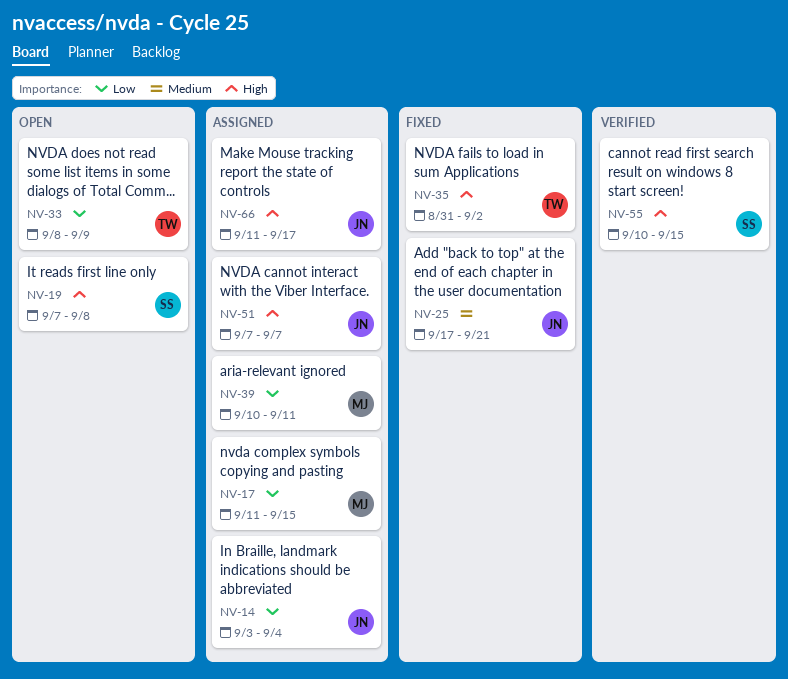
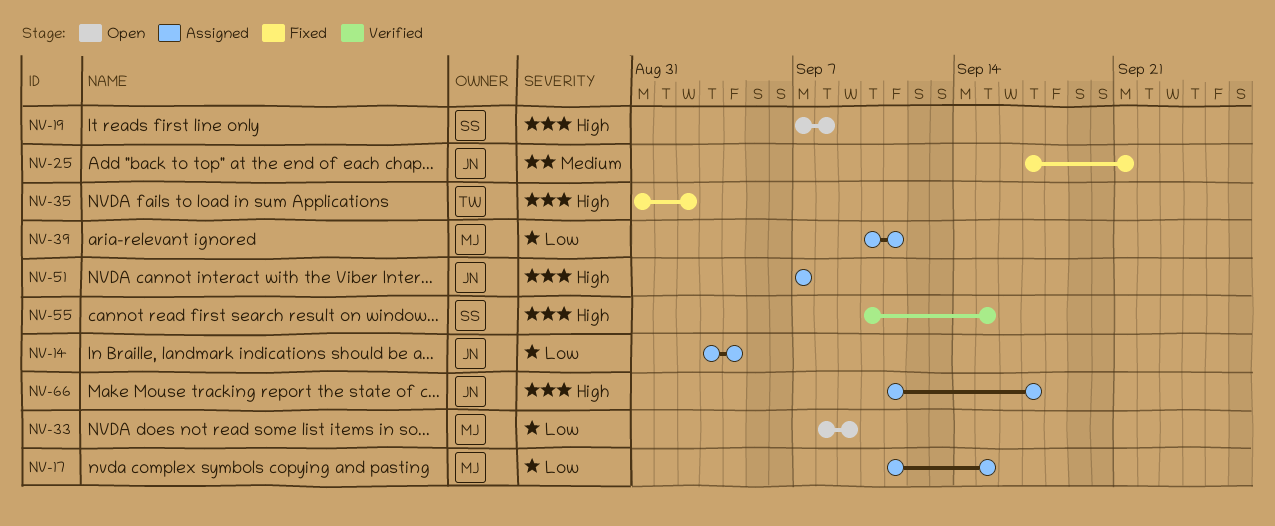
NV-33, owner: TW -> MJ

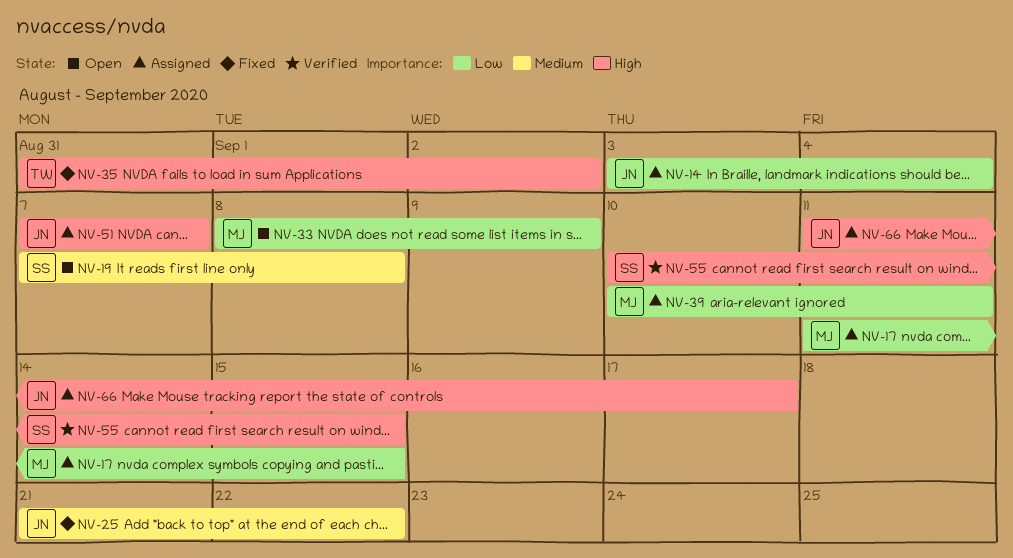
NV-19, priority: High -> Medium
NV-25, start: Sep 17 -> Sep 21
NV-25, due: Sep 21 -> Sep 22

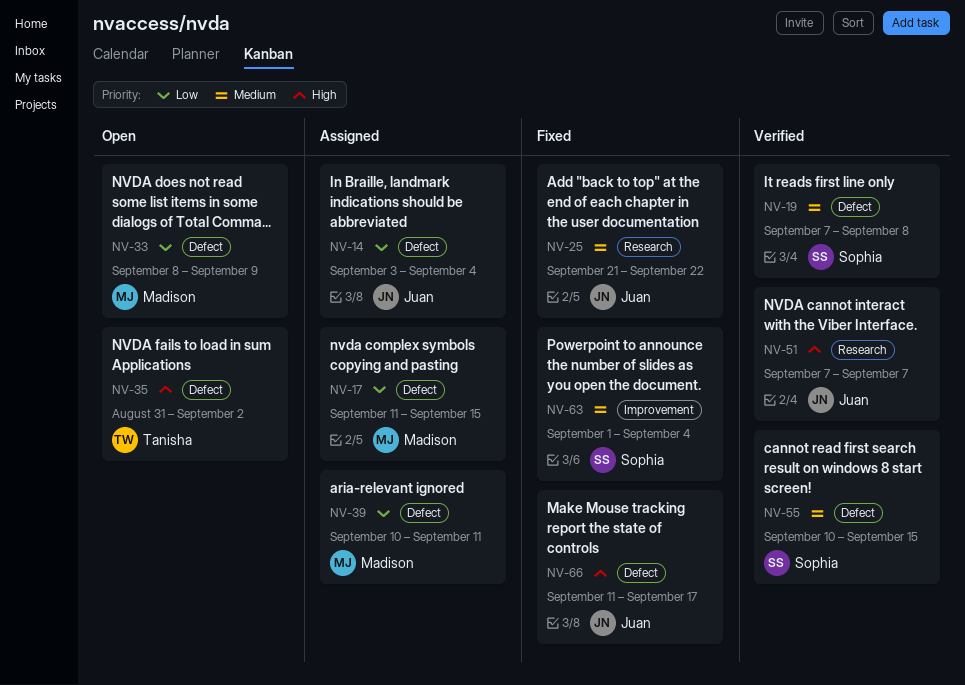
NV-19, status: Open -> Verified
NV-35, status: Fixed -> Open
NV-51, status: Assigned -> Verified
NV-55, priority: High -> Medium
NV-63: none -> present
NV-66, status: Assigned -> Fixed

